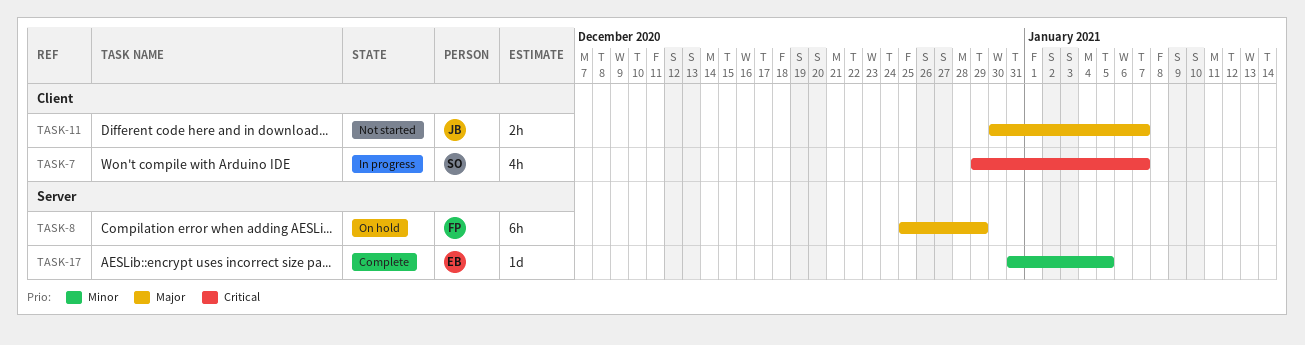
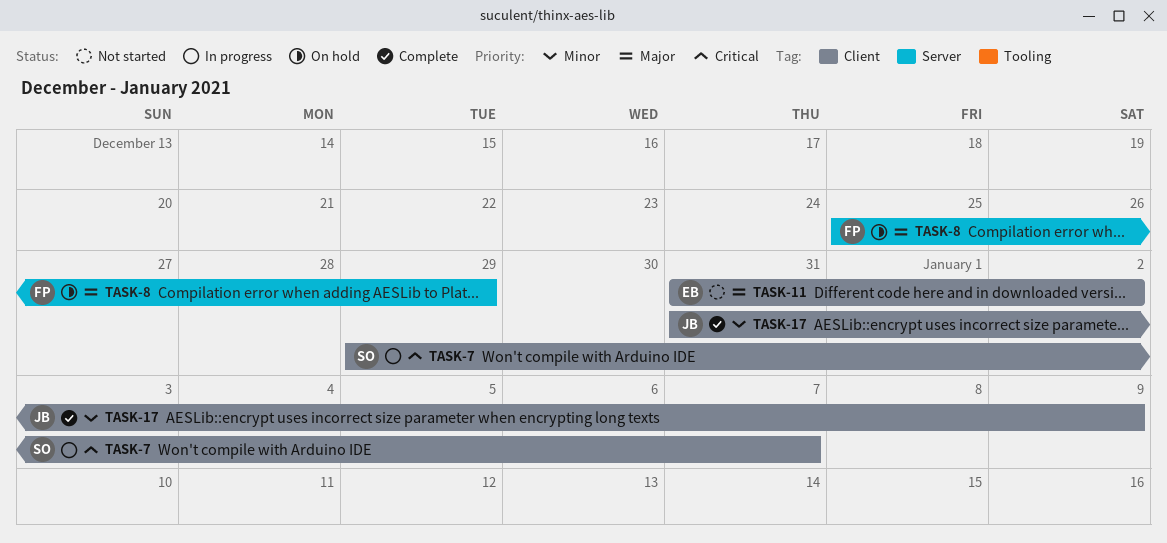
TASK-11, owner: JB -> EB
TASK-11, start: Dec 30 -> Dec 31
TASK-11, due: Jan 7 -> Jan 2
TASK-17, owner: EB -> JB
TASK-17, label: Server -> Client
TASK-17, due: Jan 5 -> Jan 9

